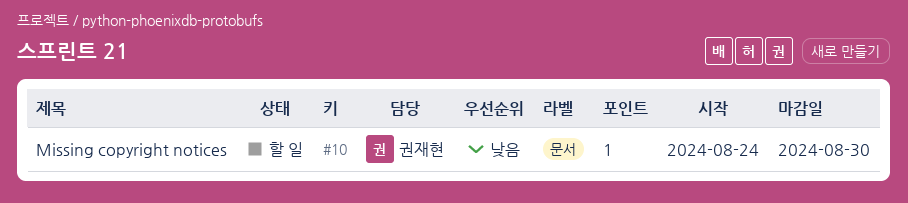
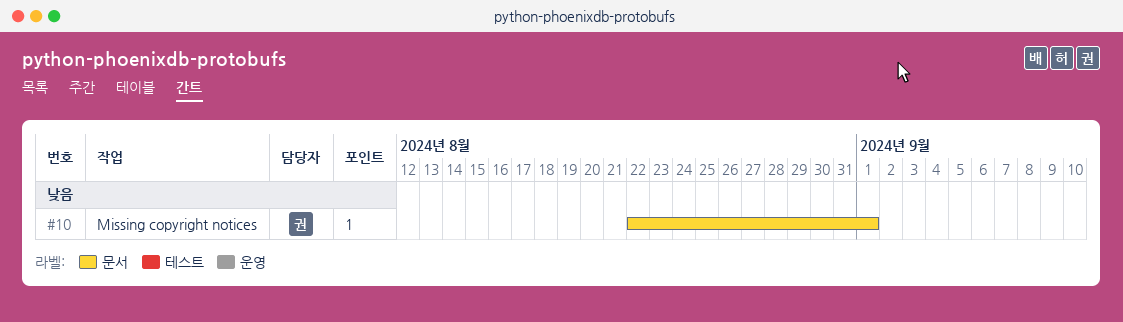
#10, start: Aug 24 -> Aug 22
#10, due: Aug 30 -> Sep 1

